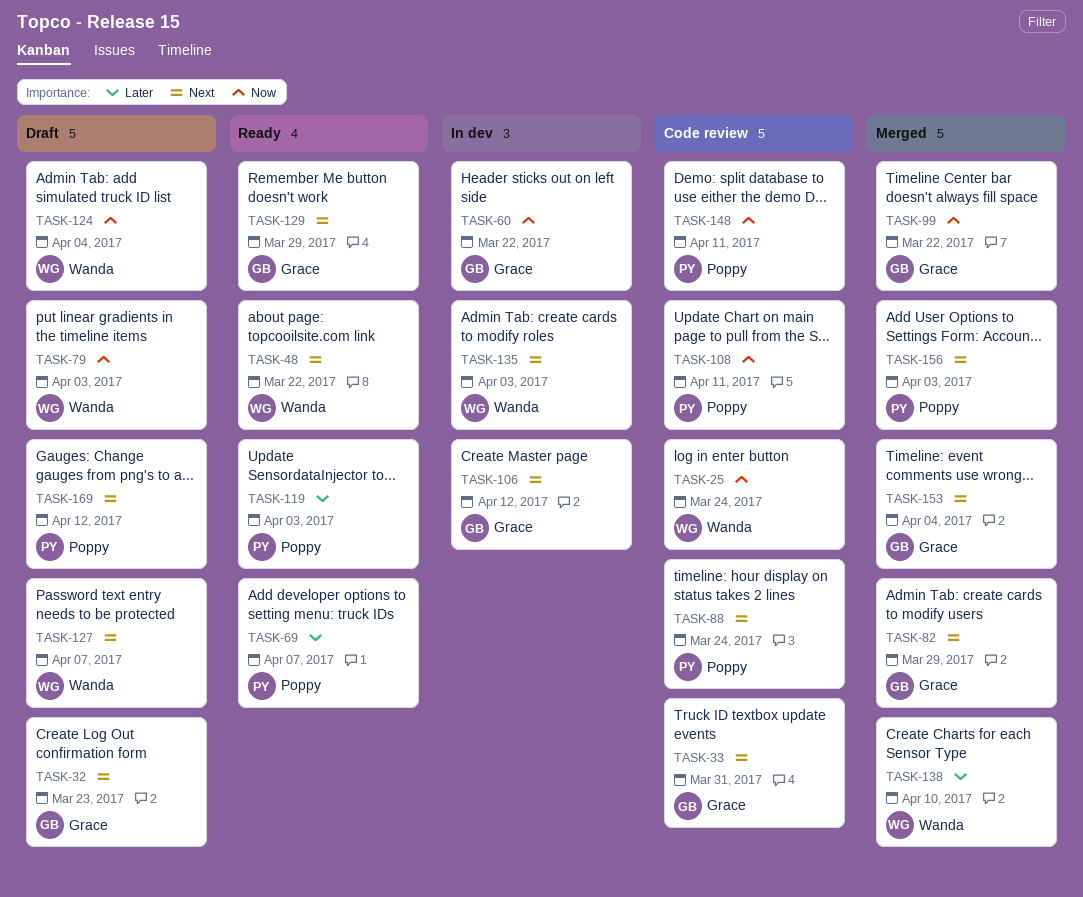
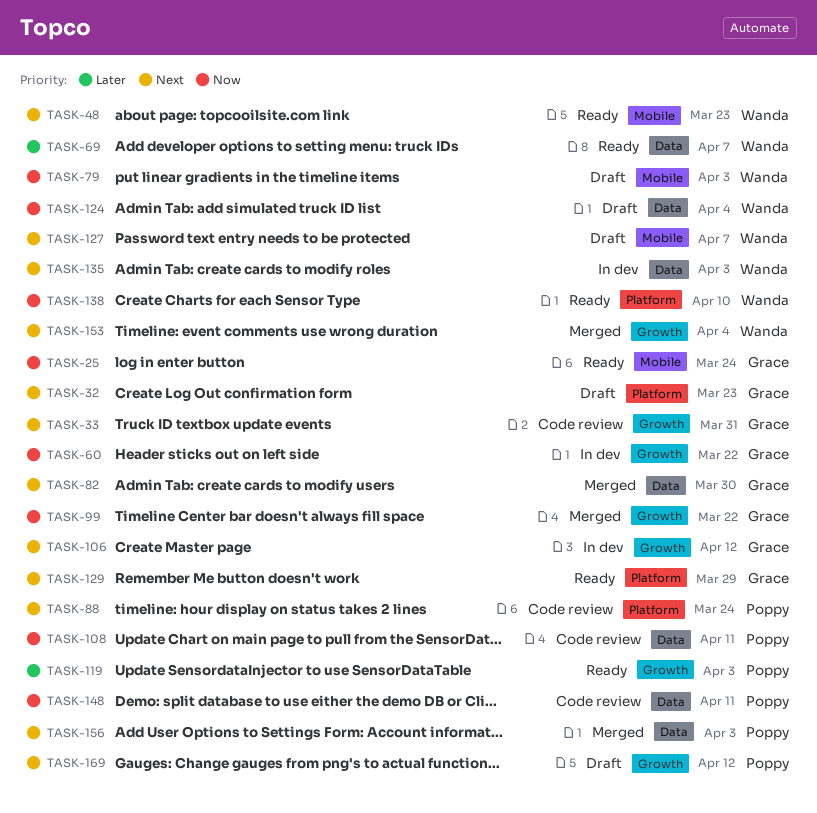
TASK-25, status: Code review -> Ready
TASK-25, owner: Wanda -> Grace
TASK-48, due: Mar 22 -> Mar 23
TASK-69, owner: Poppy -> Wanda
TASK-82, due: Mar 29 -> Mar 30
TASK-138, status: Merged -> Ready
TASK-138, priority: Later -> Now
TASK-153, owner: Grace -> Wanda

